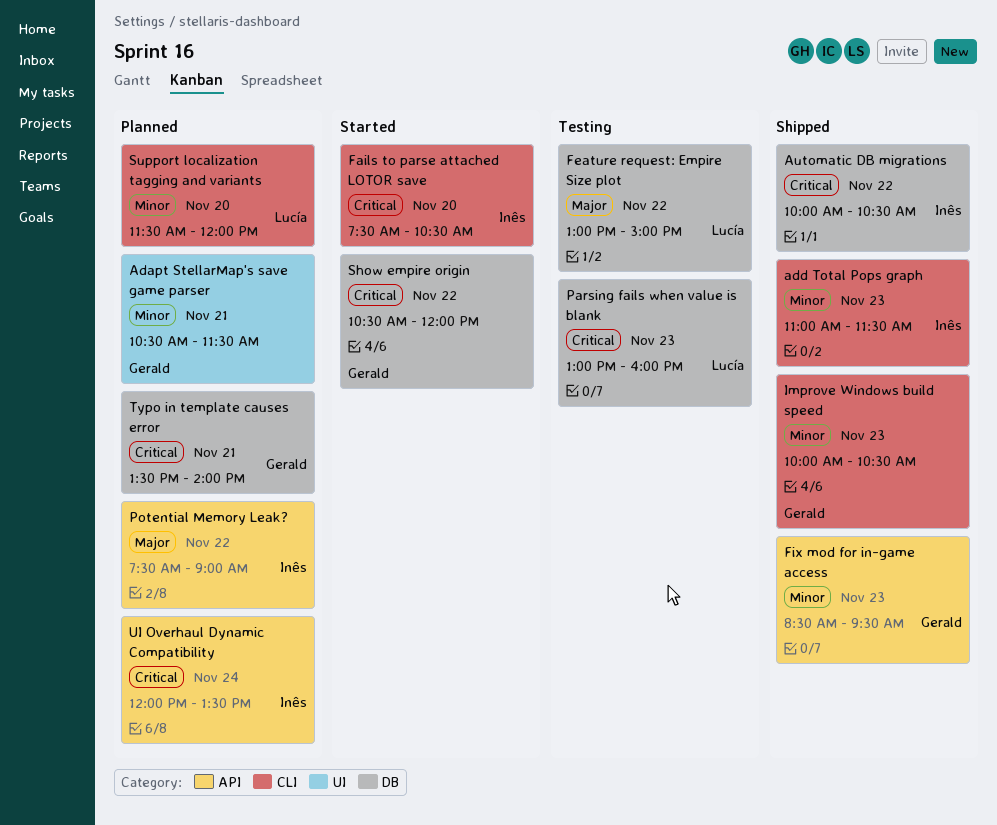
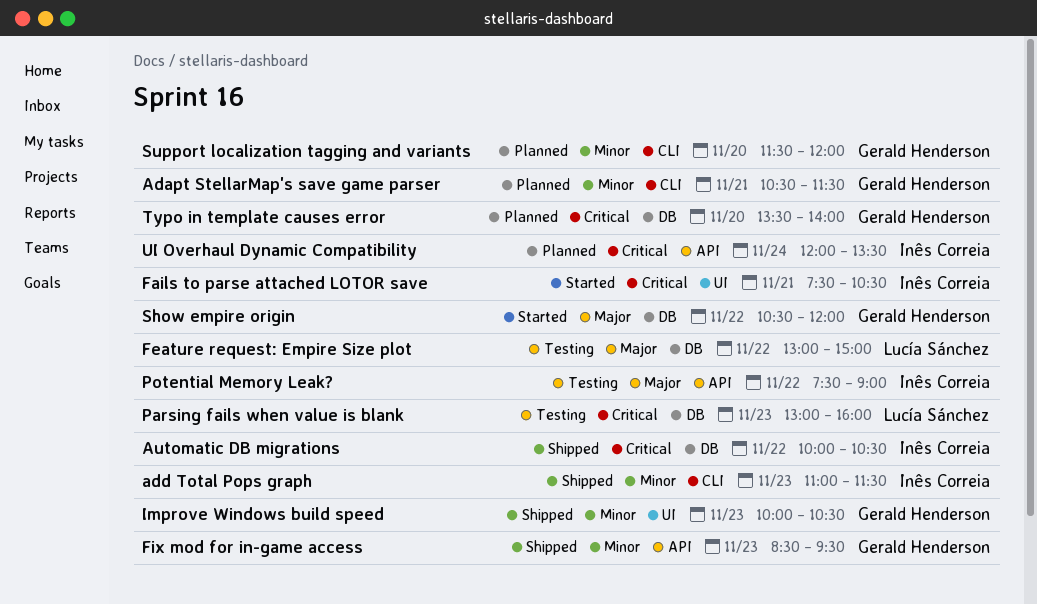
Adapt StellarMap's save game parser, label: UI -> CLI
Fails to parse attached LOTOR save, label: CLI -> UI
Fails to parse attached LOTOR save, day: Nov 20 -> Nov 21
Improve Windows build speed, label: CLI -> UI
Potential Memory Leak?, status: Planned -> Testing
Show empire origin, priority: Critical -> Major
Support localization tagging and variants, owner: Lucía Sánchez -> Gerald Henderson
Typo in template causes error, day: Nov 21 -> Nov 20

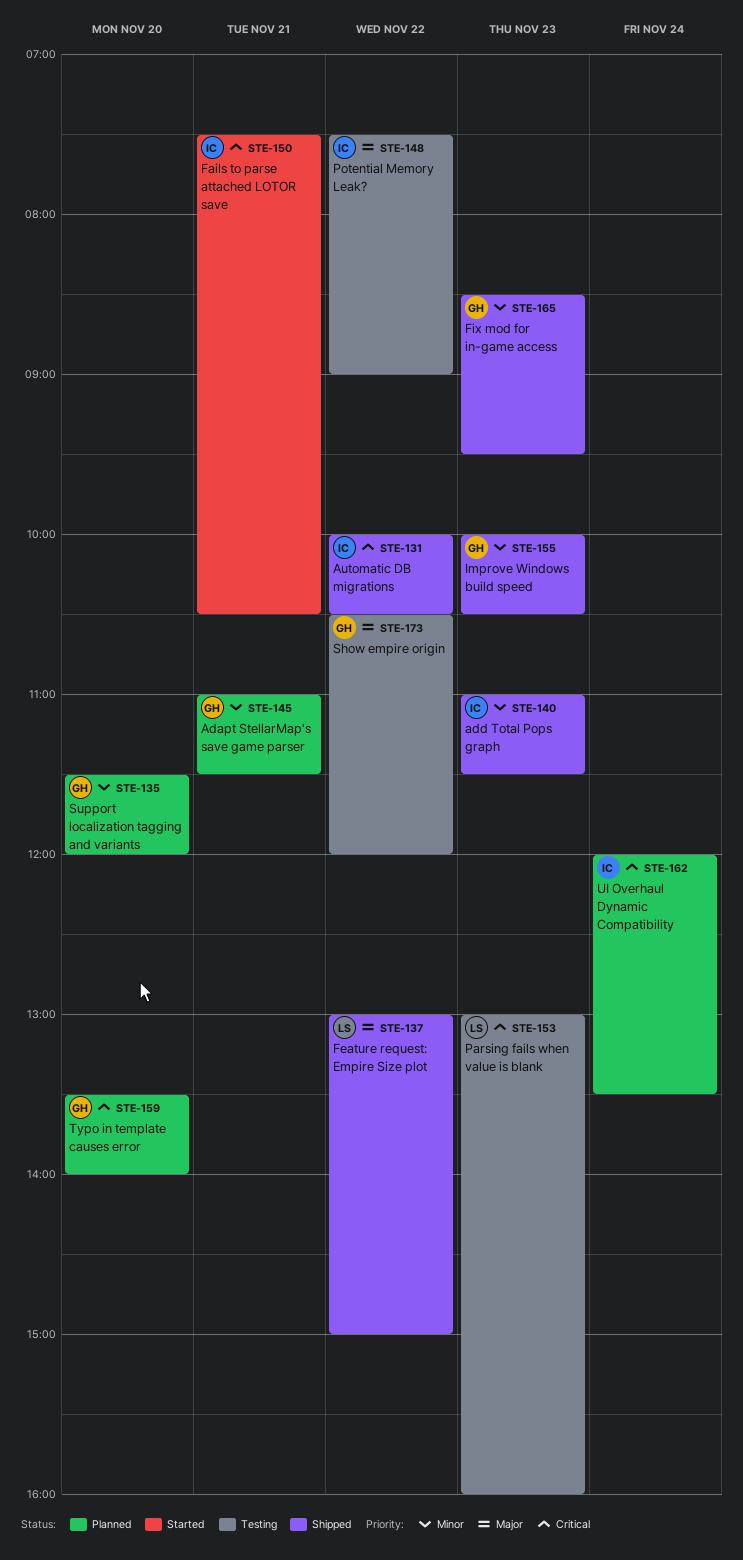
Adapt StellarMap's save game parser, begins: 10:30 -> 11:00
Feature request: Empire Size plot, status: Testing -> Shipped
Show empire origin, status: Started -> Testing

